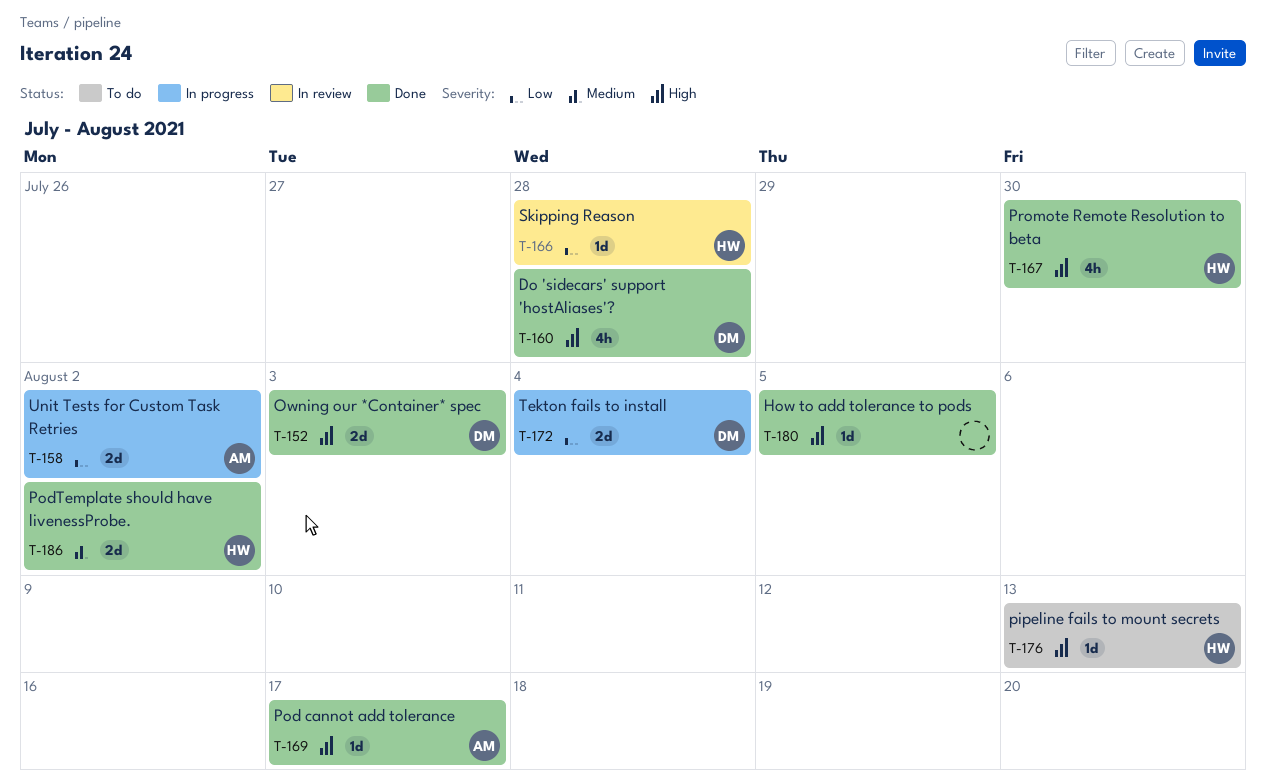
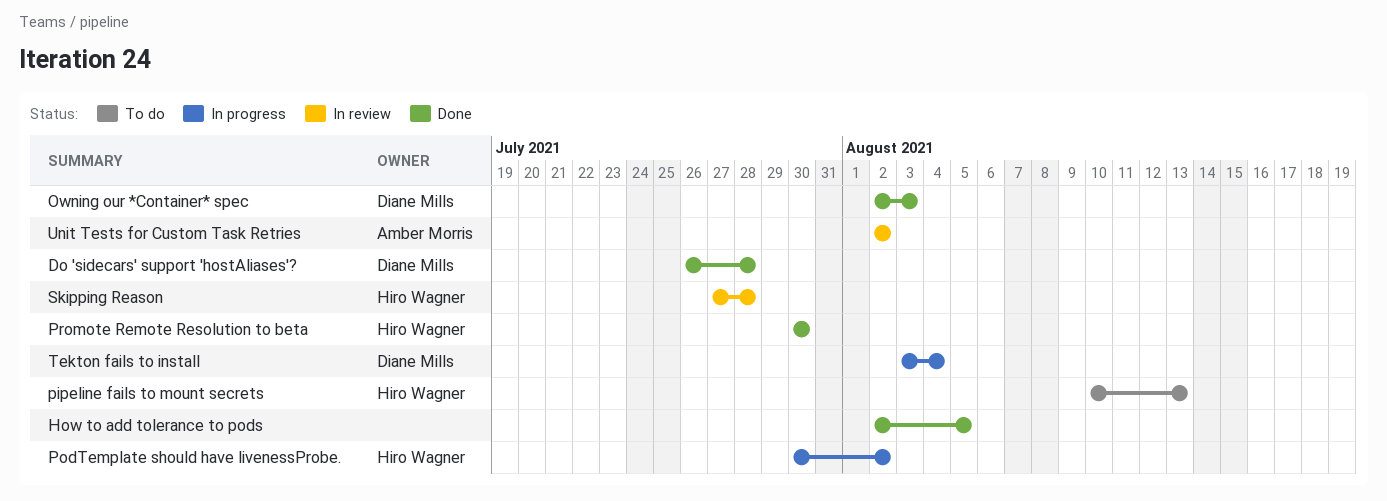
Pod cannot add tolerance: present -> none
PodTemplate should have livenessProbe., status: Done -> In progress
Unit Tests for Custom Task Retries, status: In progress -> In review

